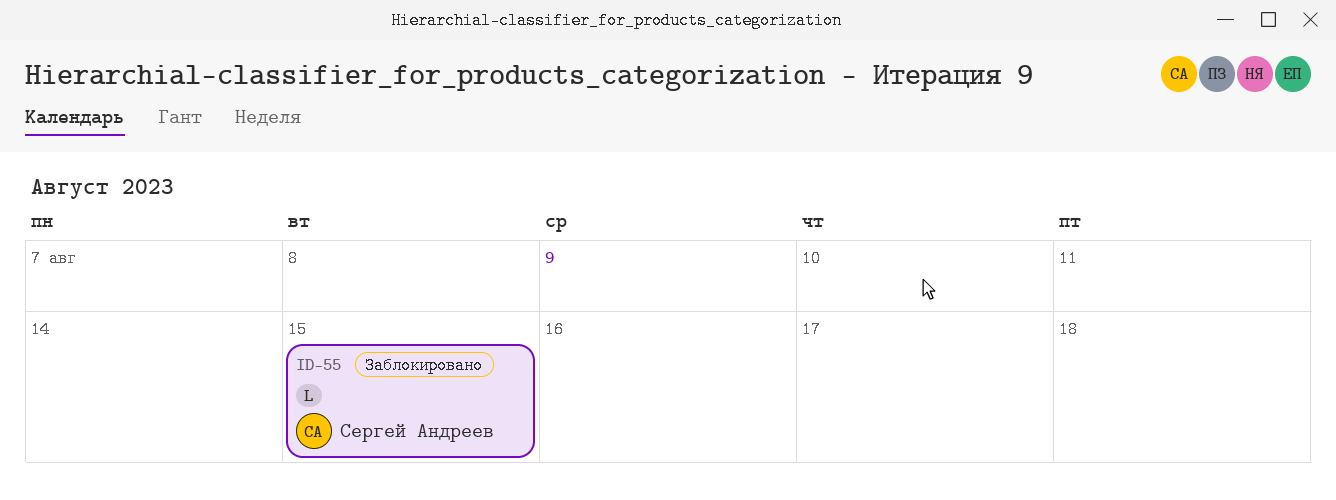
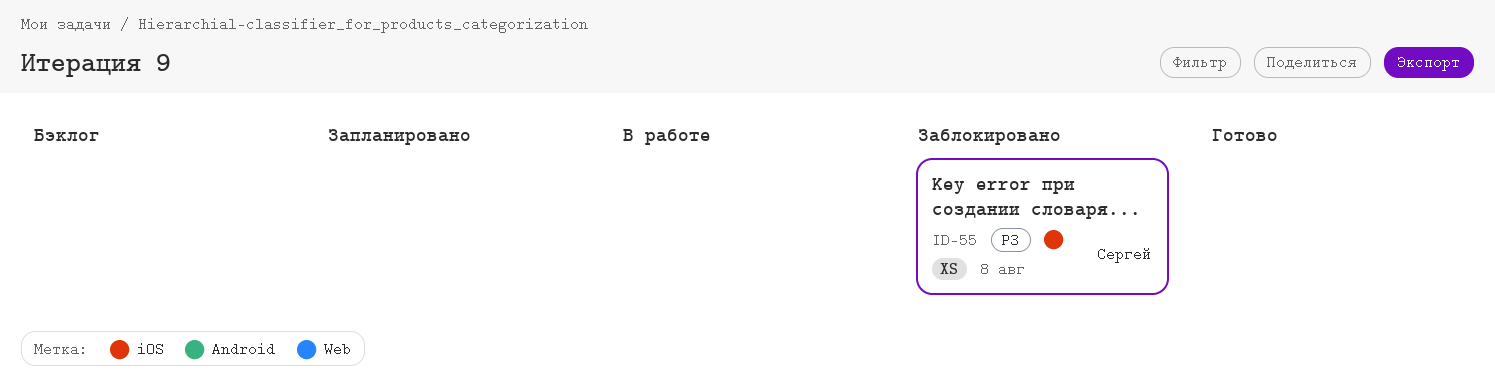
ID-55, estimate: L -> XS
ID-55, due: Aug 15 -> Aug 8

